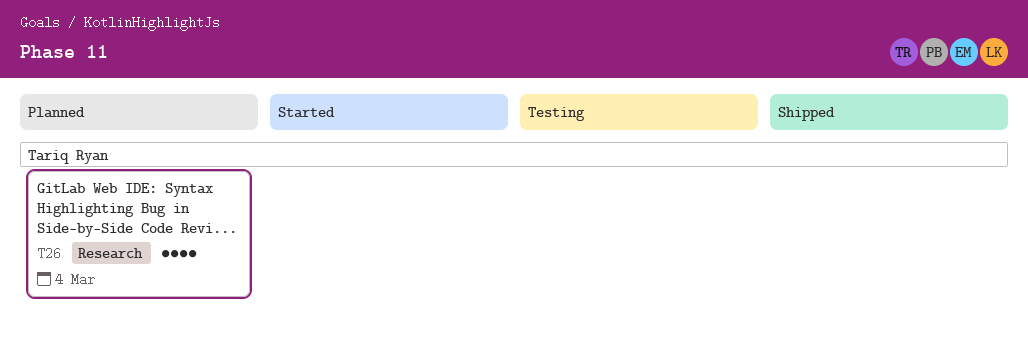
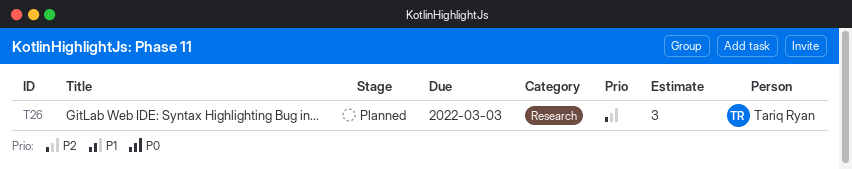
T26, estimate: 4 -> 3
T26, due: Mar 4 -> Mar 3

